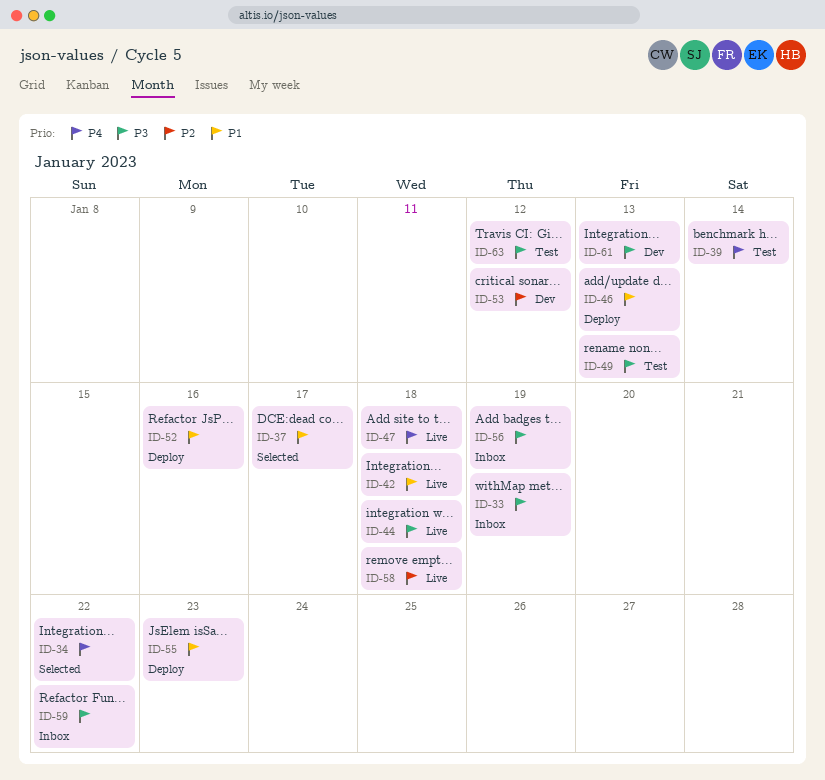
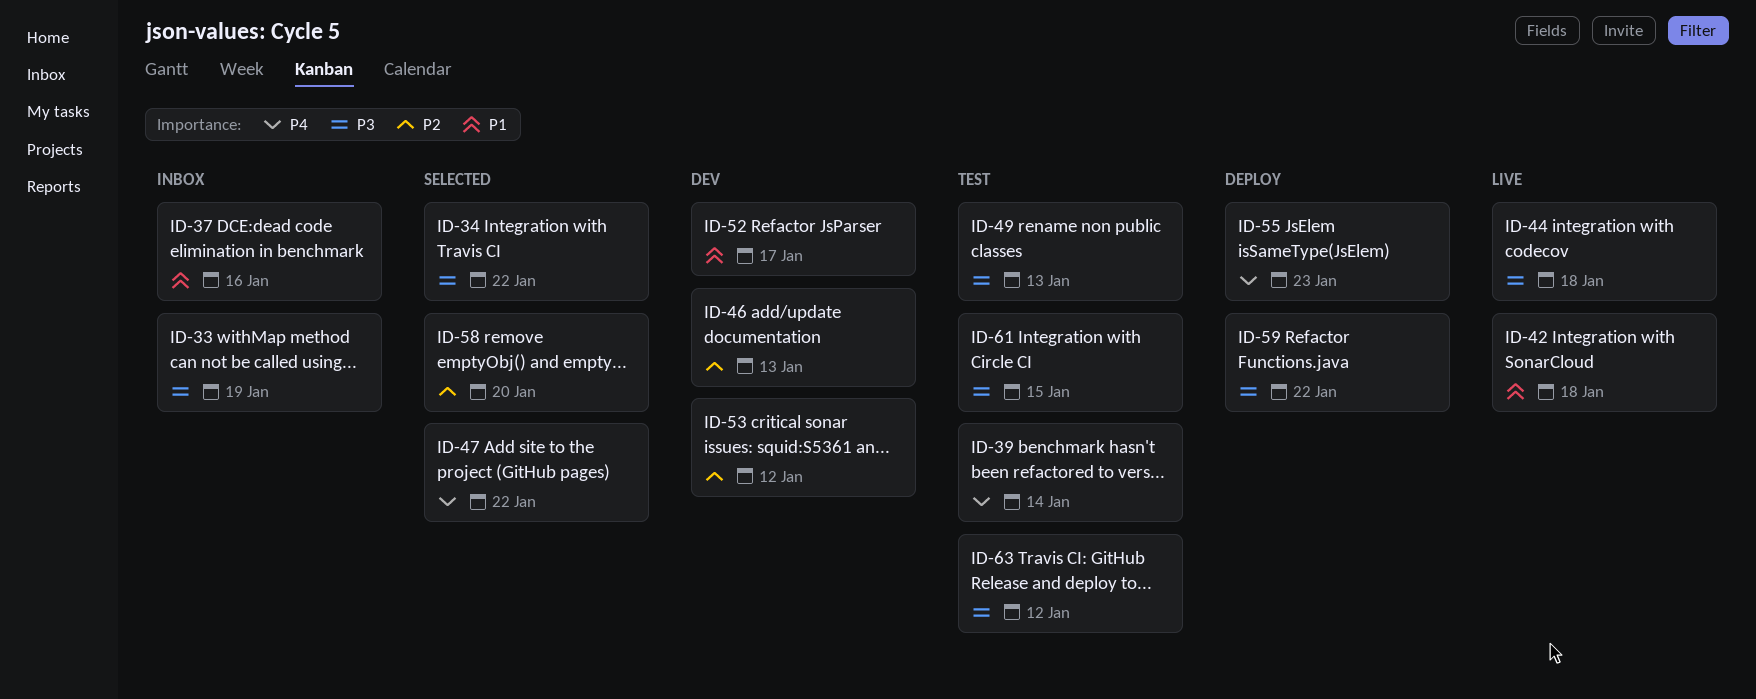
ID-34, priority: P4 -> P3
ID-37, status: Selected -> Inbox
ID-37, due: Jan 17 -> Jan 16
ID-46, status: Deploy -> Dev
ID-46, priority: P1 -> P2
ID-47, status: Live -> Selected
ID-47, due: Jan 18 -> Jan 22
ID-52, status: Deploy -> Dev
ID-52, due: Jan 16 -> Jan 17
ID-55, priority: P1 -> P4
ID-56: present -> none
ID-58, status: Live -> Selected
ID-58, due: Jan 18 -> Jan 20
ID-59, status: Inbox -> Deploy
ID-61, status: Dev -> Test
ID-61, due: Jan 13 -> Jan 15

